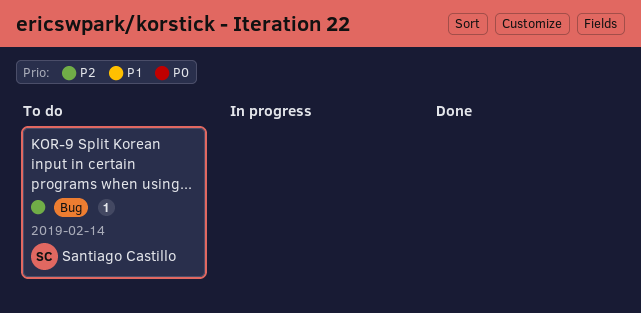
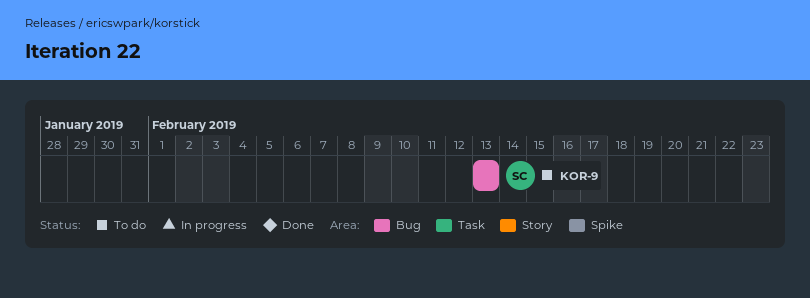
KOR-9, due: Feb 14 -> Feb 13

